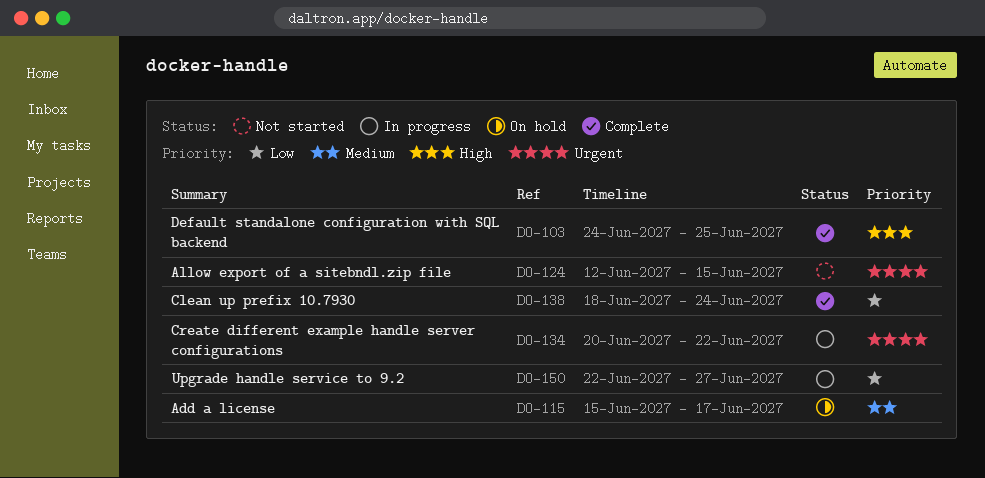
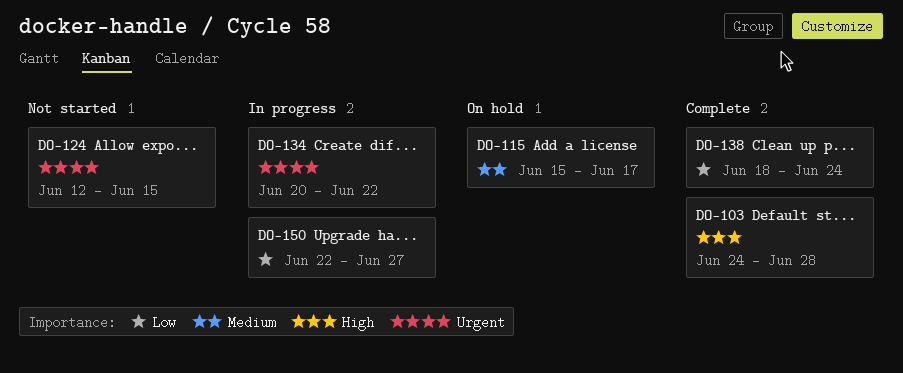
DO-103, due: Jun 25 -> Jun 28

